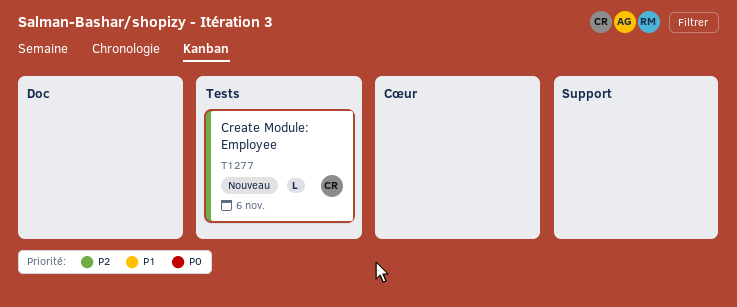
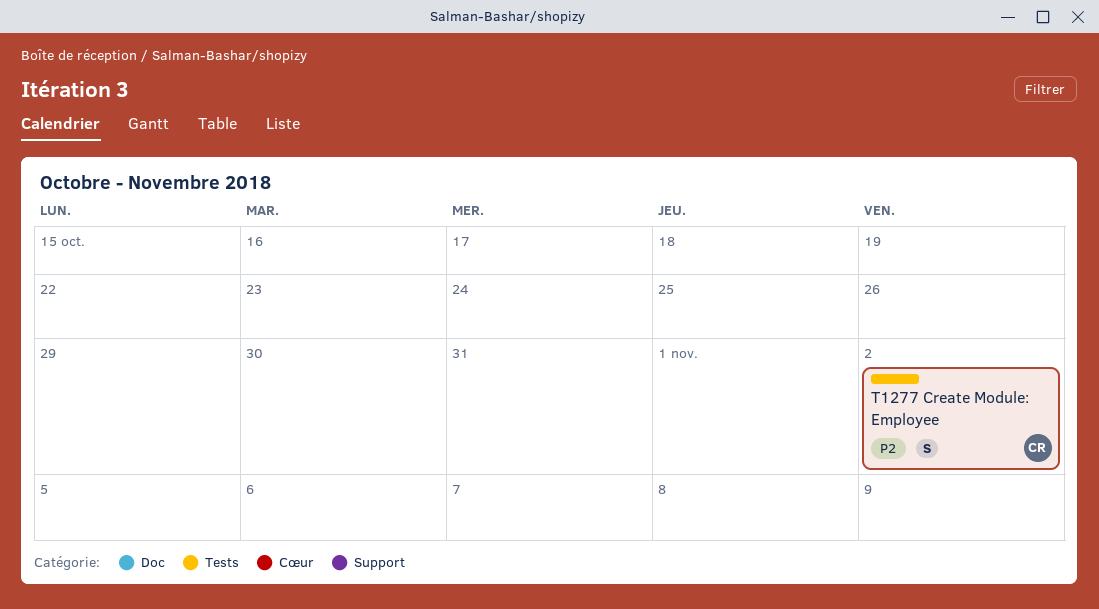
T1277, estimate: L -> S
T1277, due: Nov 6 -> Nov 2

